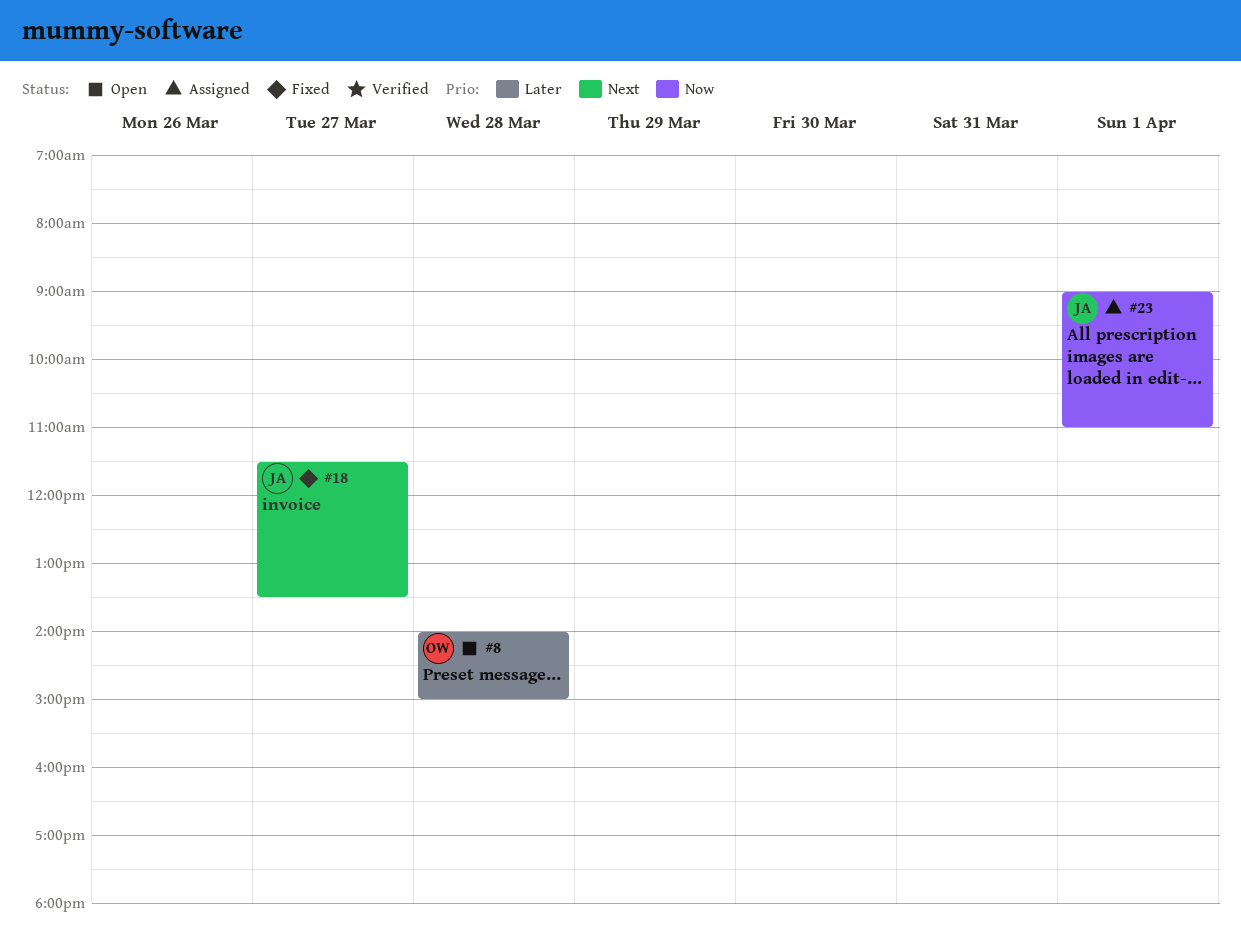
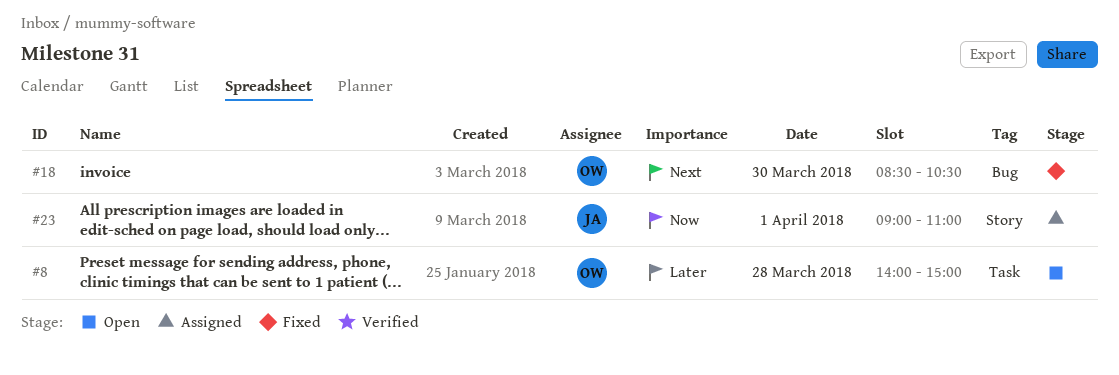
#18, owner: JA -> OW
#18, day: Mar 27 -> Mar 30
#18, begins: 11:30 -> 08:30
#18, ends: 13:30 -> 10:30

